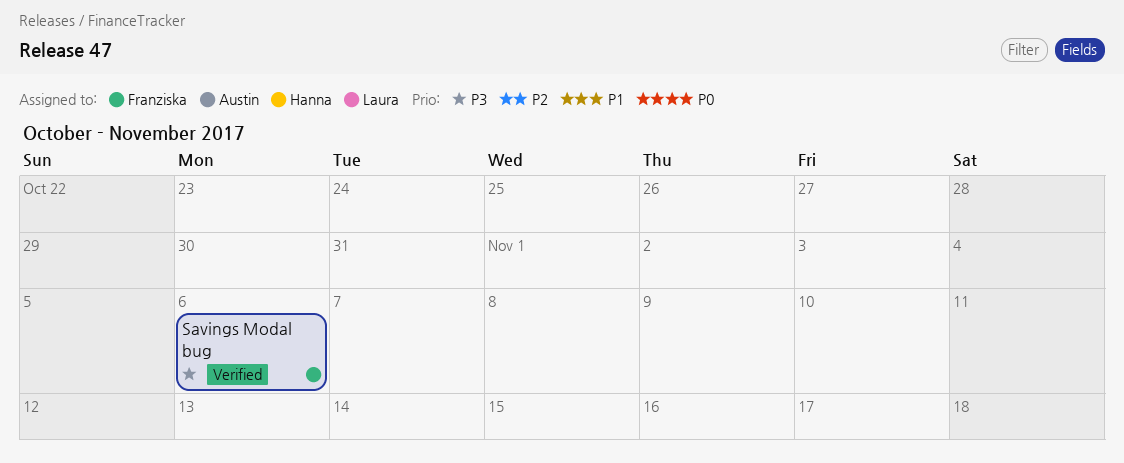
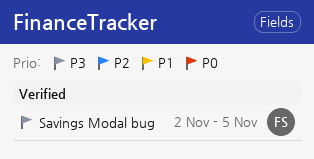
Savings Modal bug, due: Nov 6 -> Nov 5

